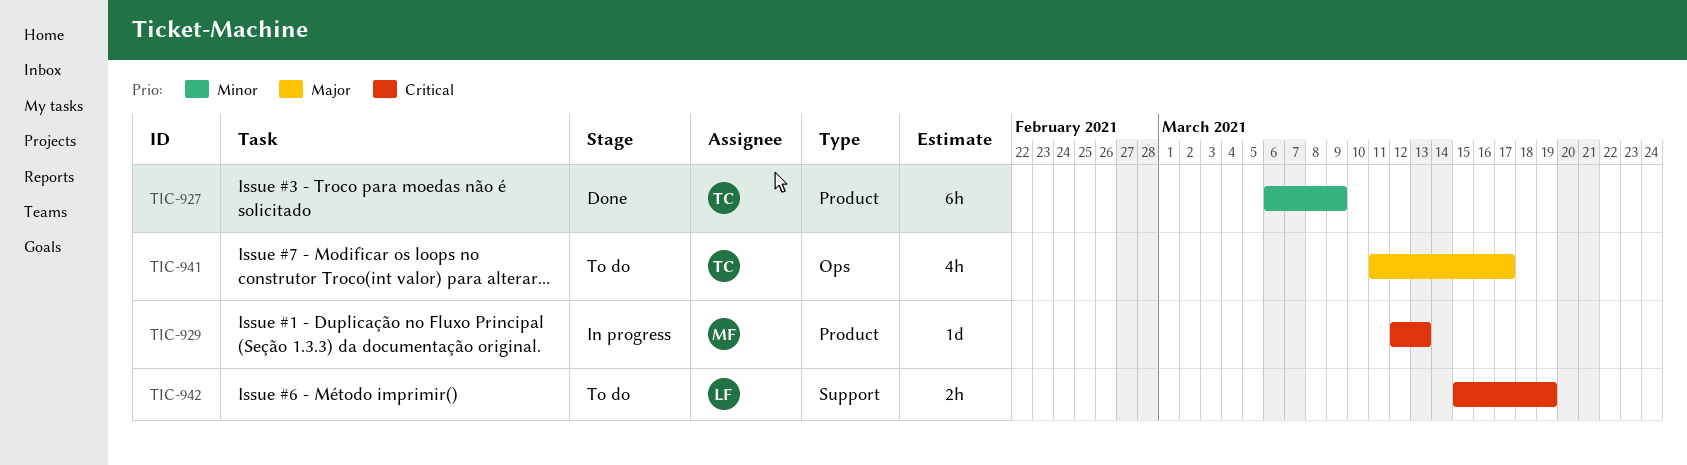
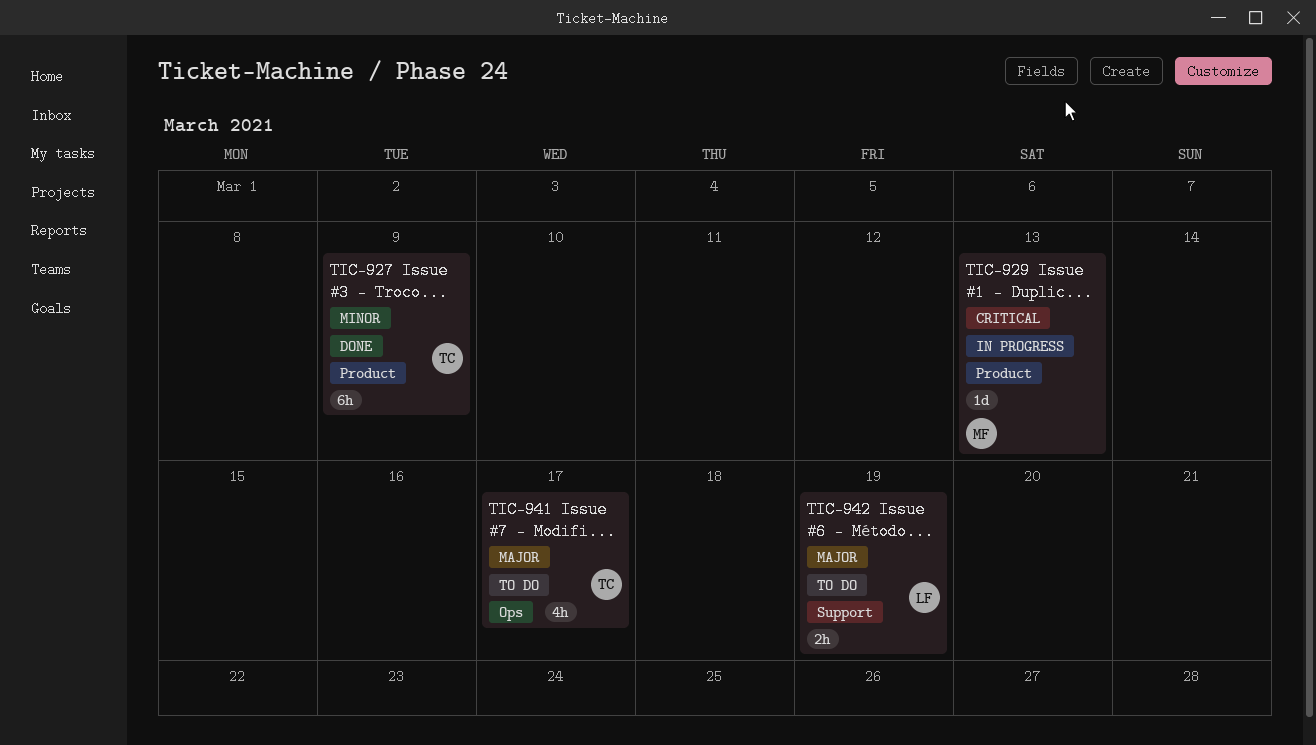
TIC-942, priority: Critical -> Major

